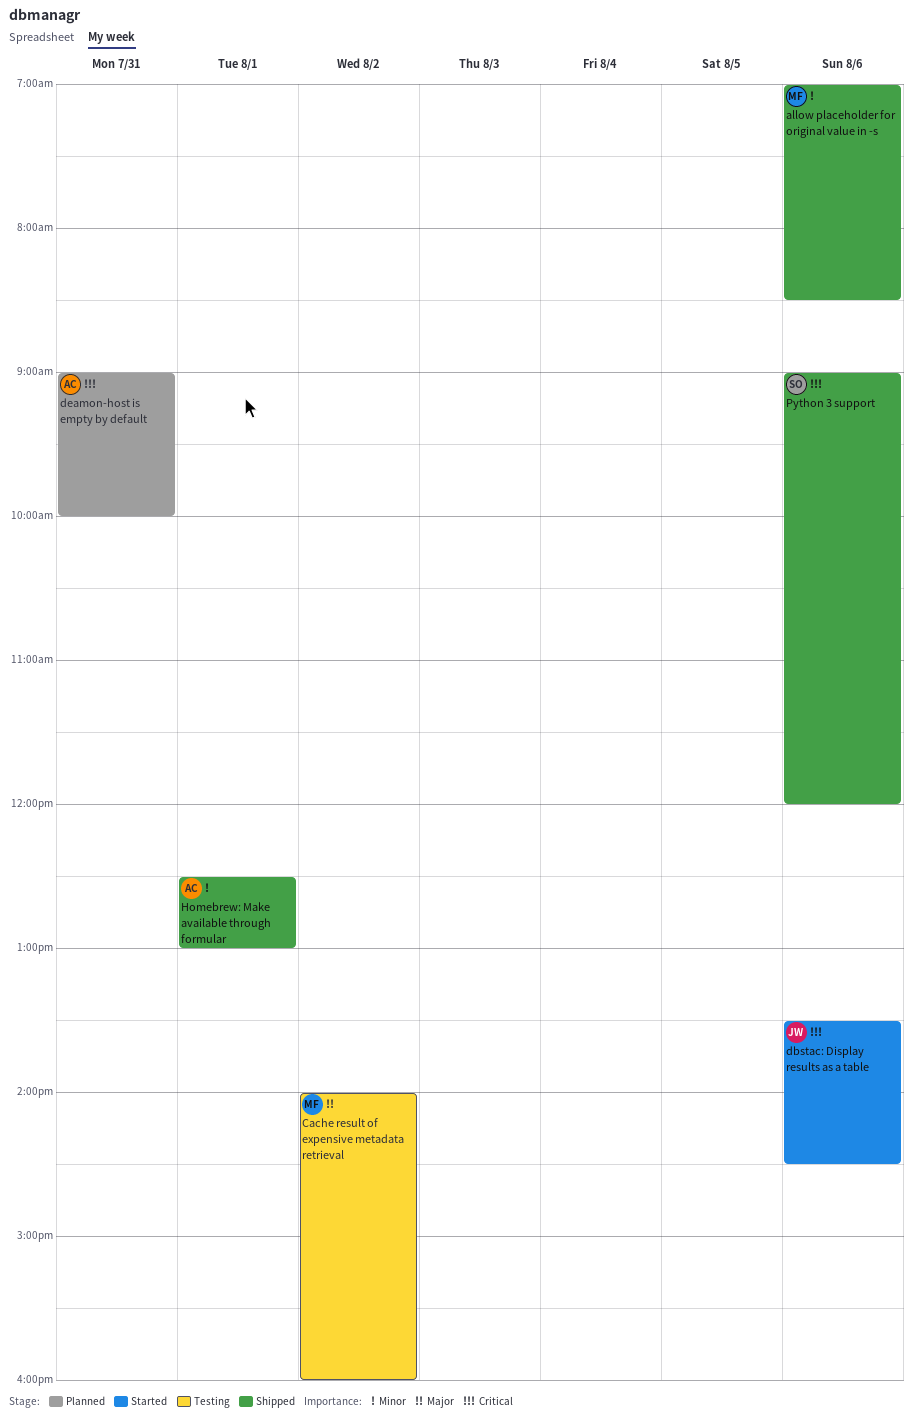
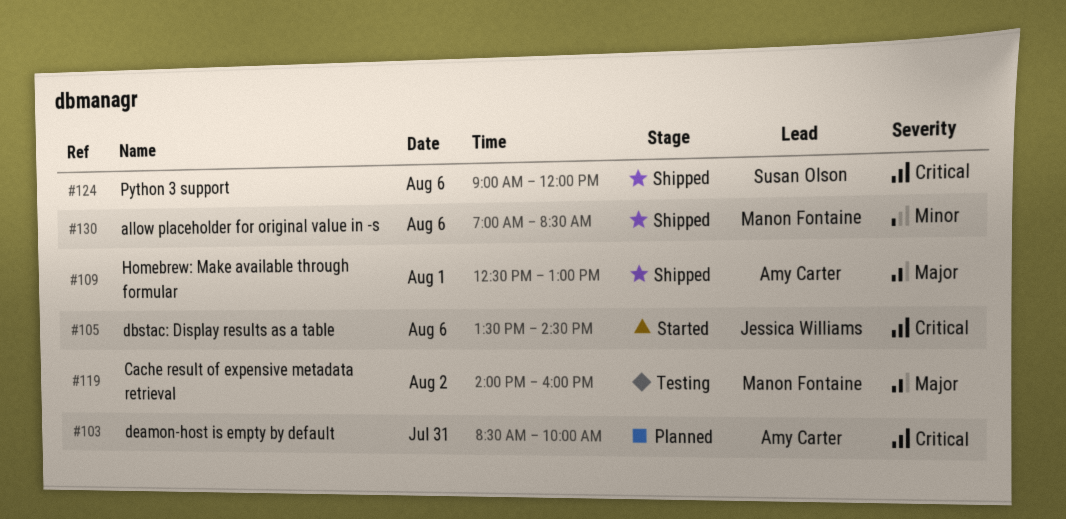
deamon-host is empty by default, begins: 09:00 -> 08:30
Homebrew: Make available through formular, priority: Minor -> Major

